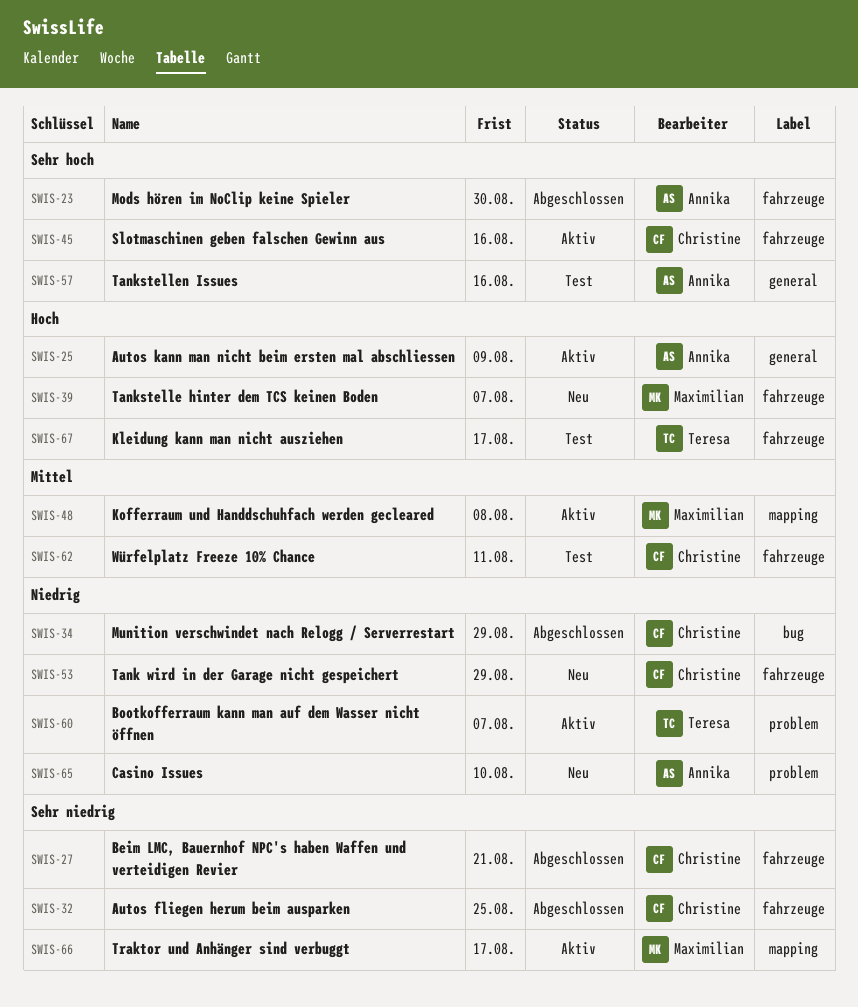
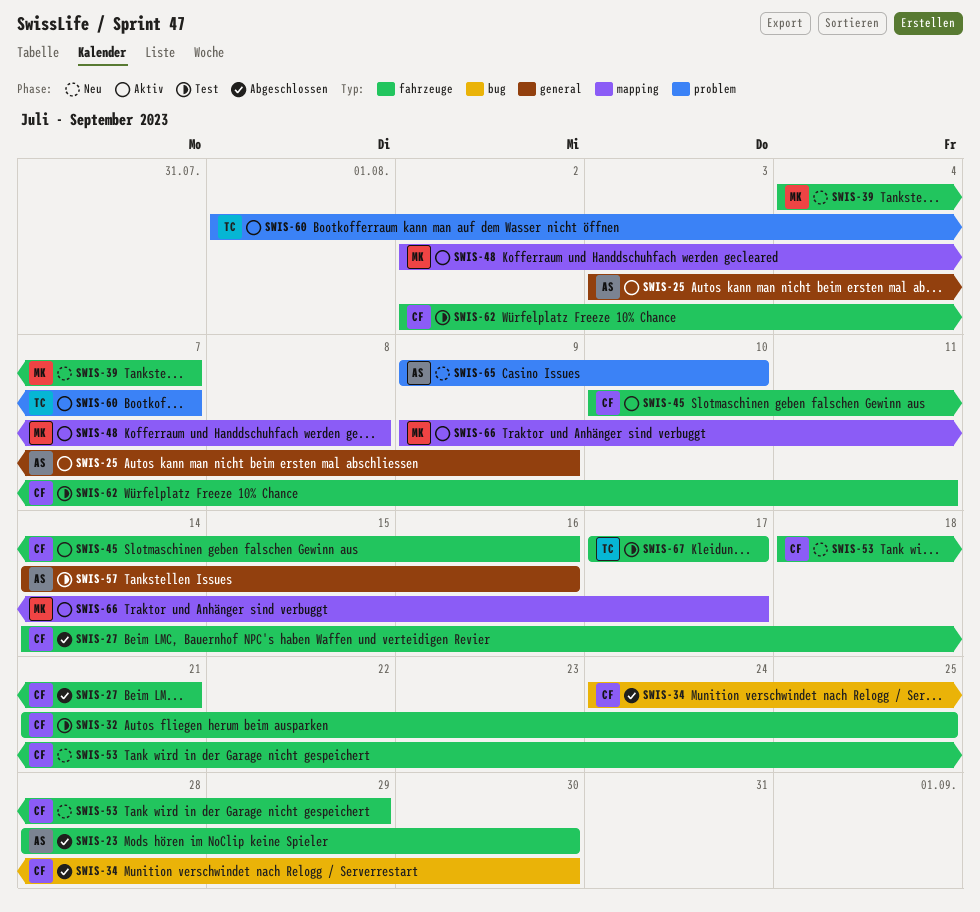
SWIS-32, status: Abgeschlossen -> Test
SWIS-34, due: Aug 29 -> Aug 30

